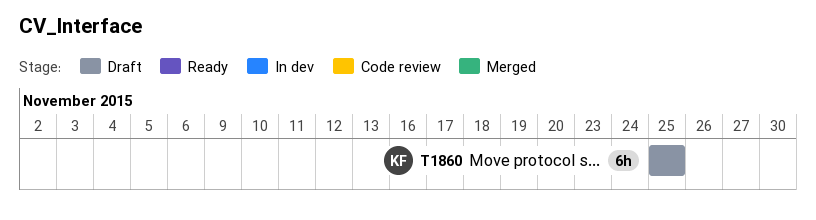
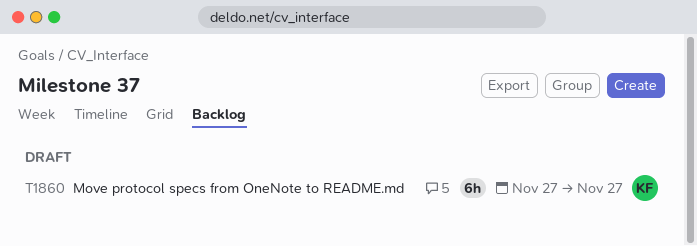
T1860, start: Nov 25 -> Nov 27
T1860, due: Nov 25 -> Nov 27

